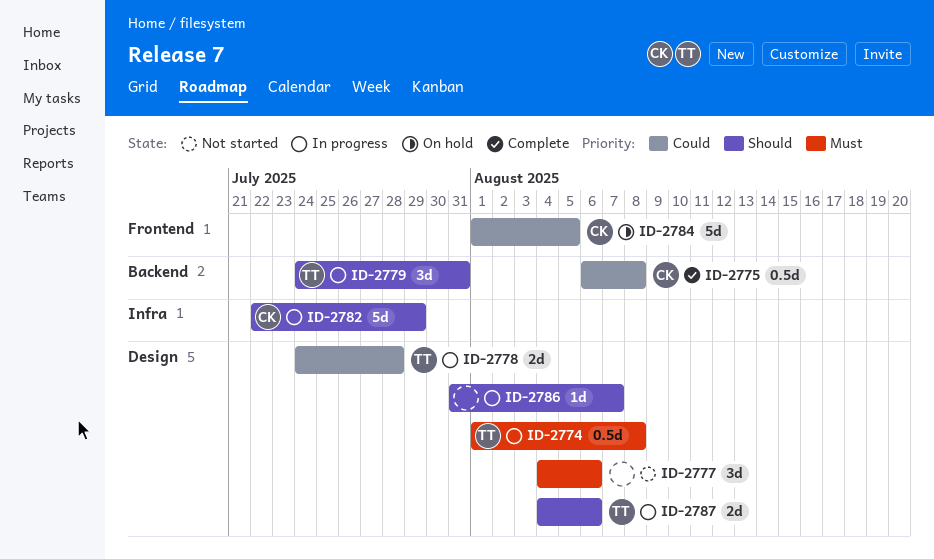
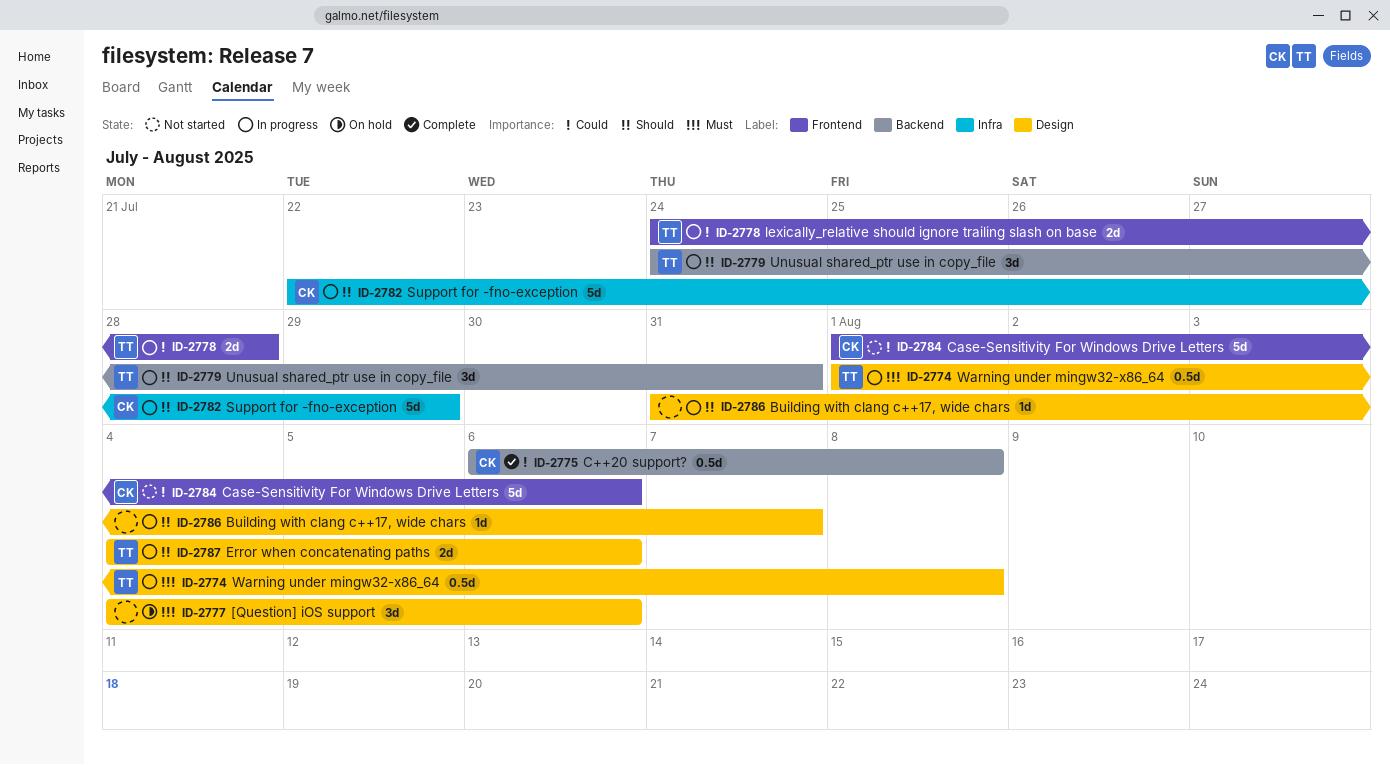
ID-2777, status: Not started -> On hold
ID-2778, label: Design -> Frontend
ID-2784, status: On hold -> Not started
ID-2784, due: Aug 5 -> Aug 6

